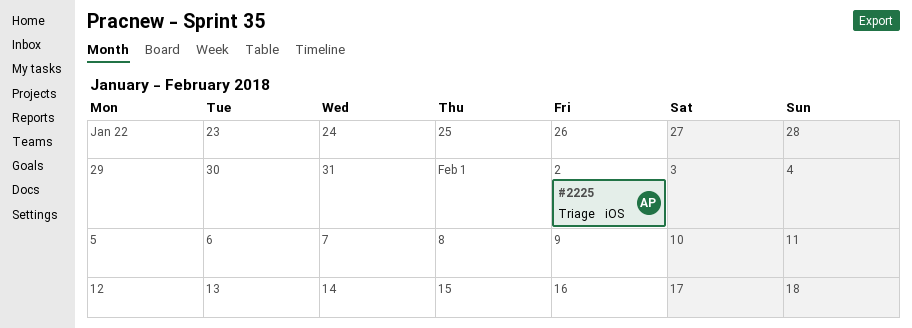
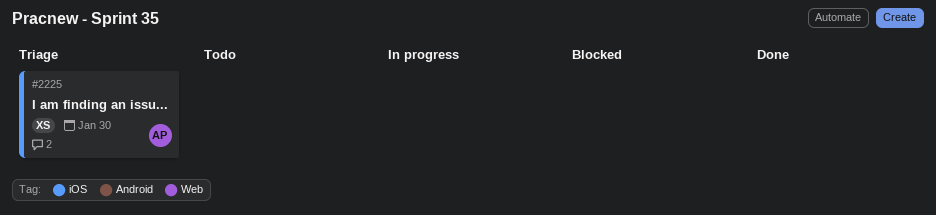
#2225, due: Feb 2 -> Jan 30

